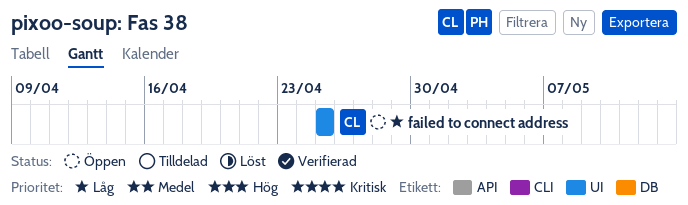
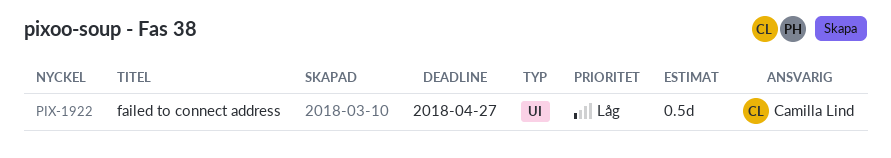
failed to connect address, due: Apr 25 -> Apr 27

